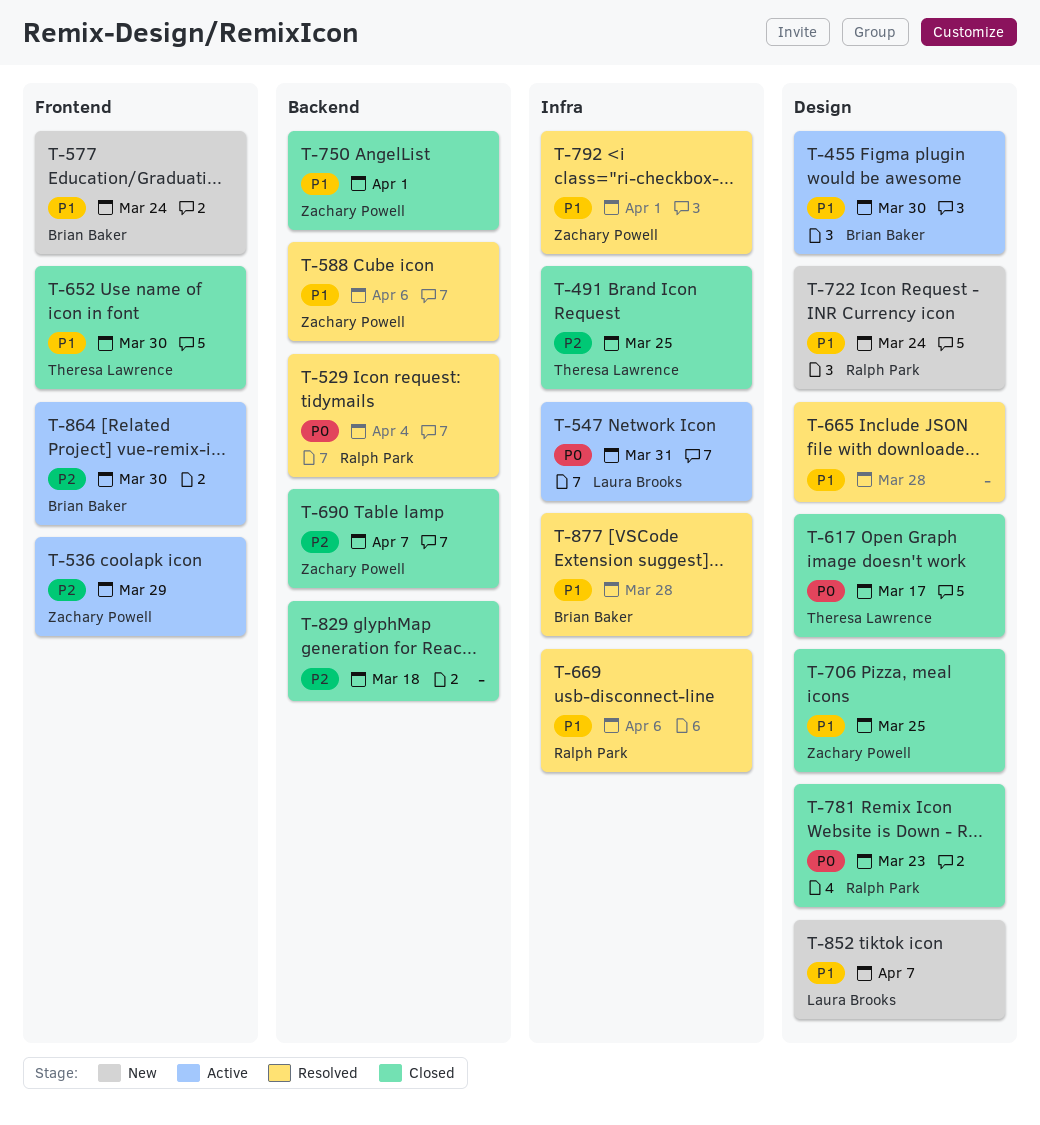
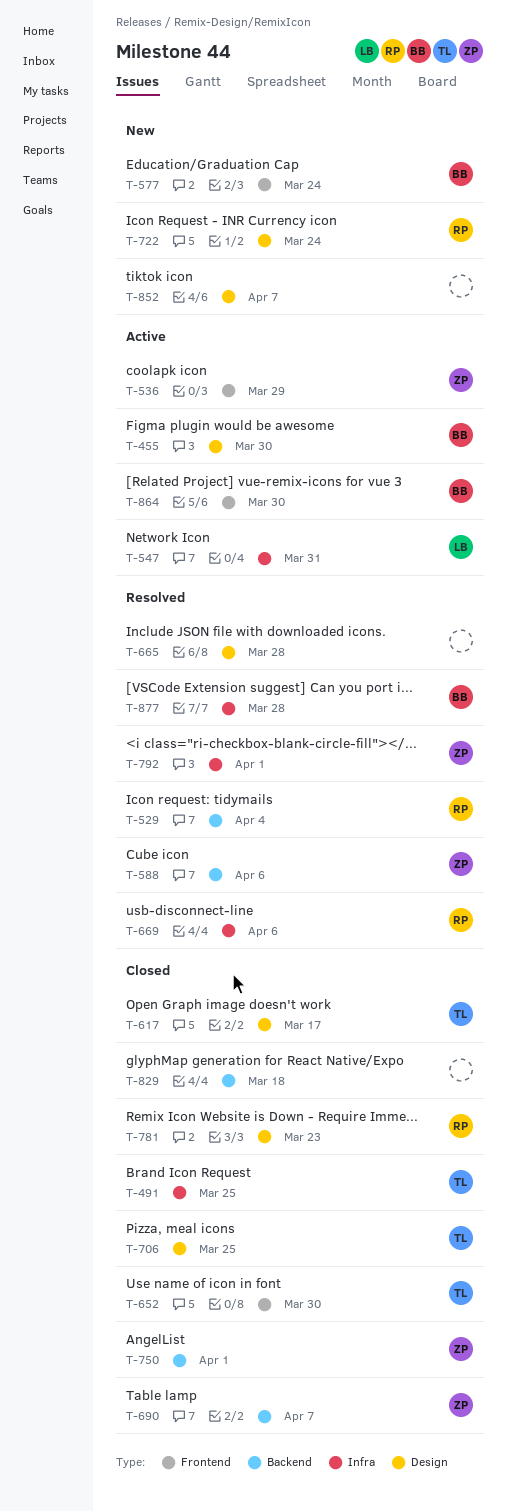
T-706, owner: Zachary Powell -> Theresa Lawrence
T-852, owner: Laura Brooks -> none

